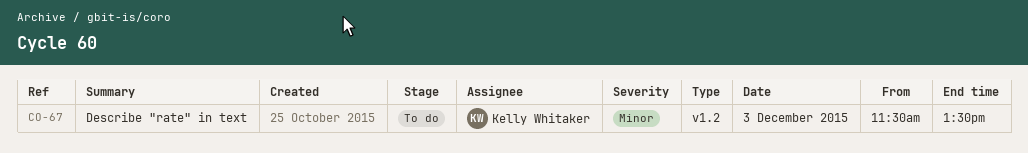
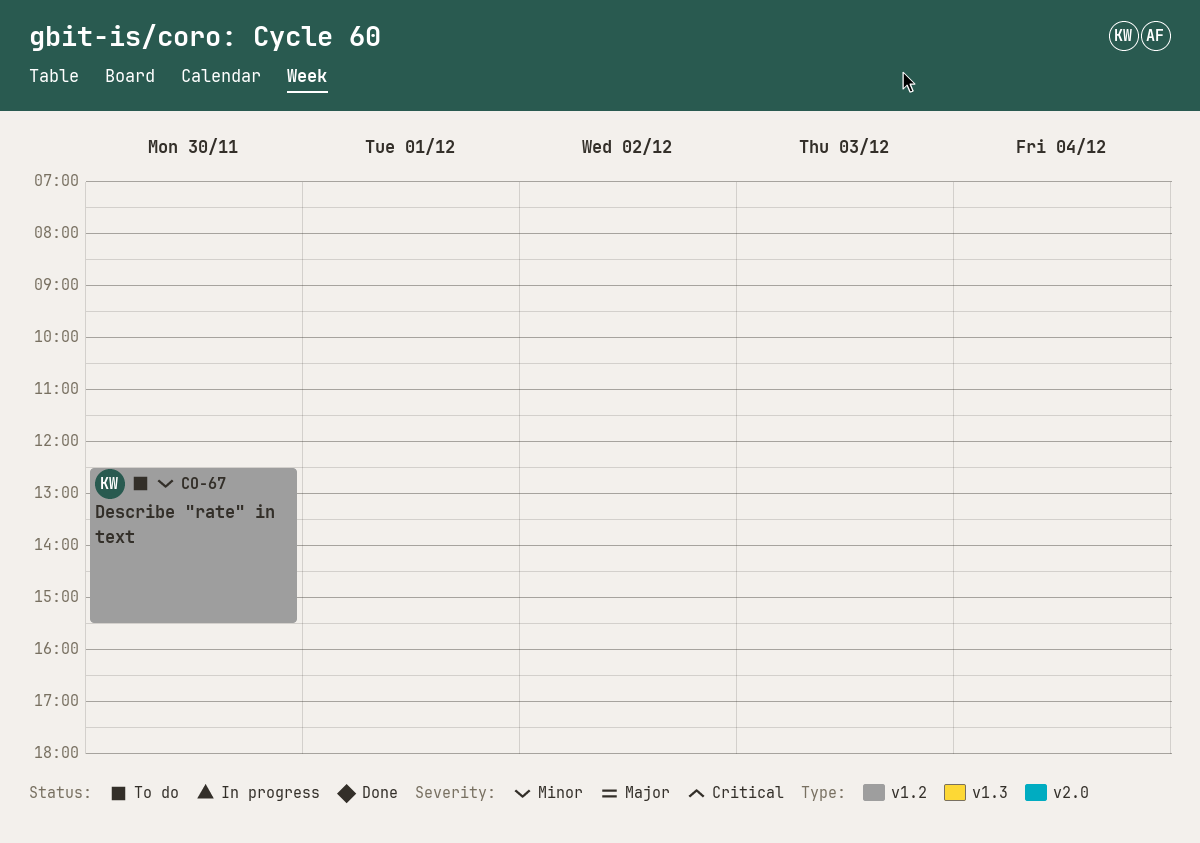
CO-67, day: Dec 3 -> Nov 30
CO-67, begins: 11:30 -> 12:30
CO-67, ends: 13:30 -> 15:30

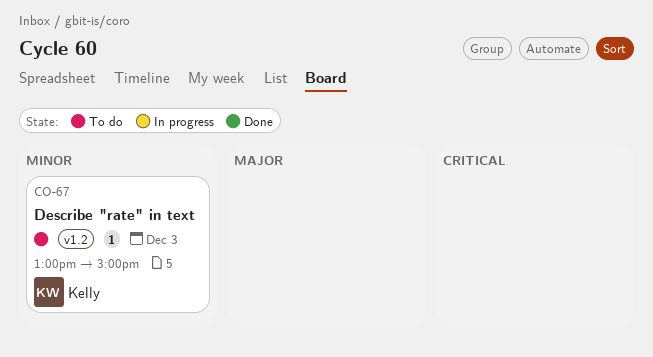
CO-67, day: Nov 30 -> Dec 3
CO-67, begins: 12:30 -> 13:00
CO-67, ends: 15:30 -> 15:00

